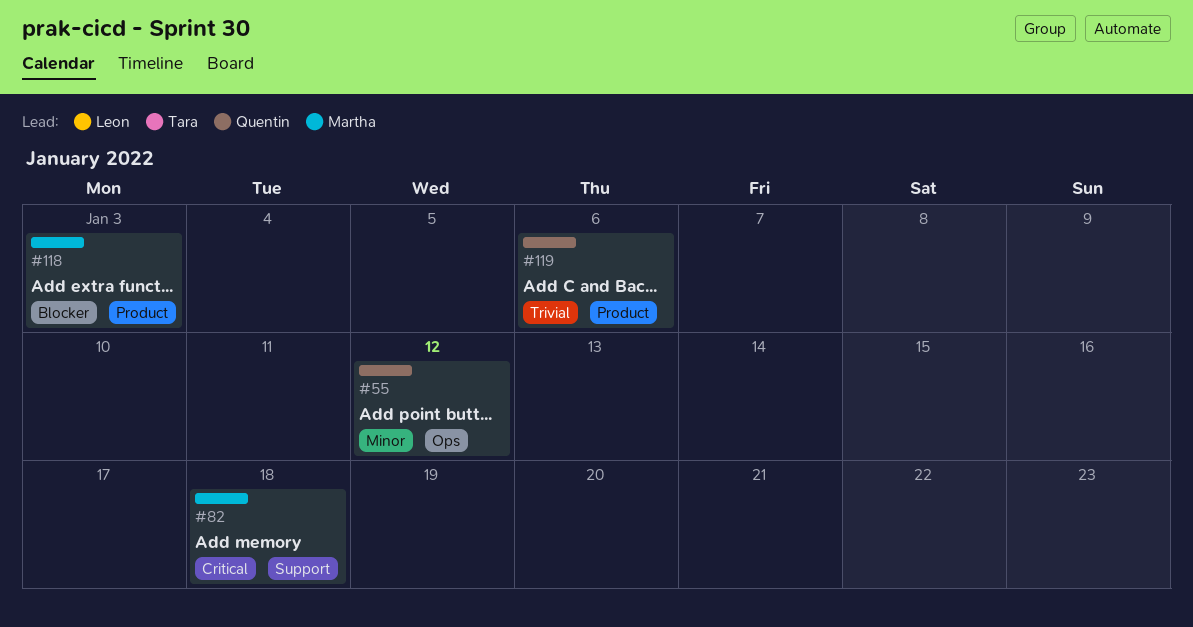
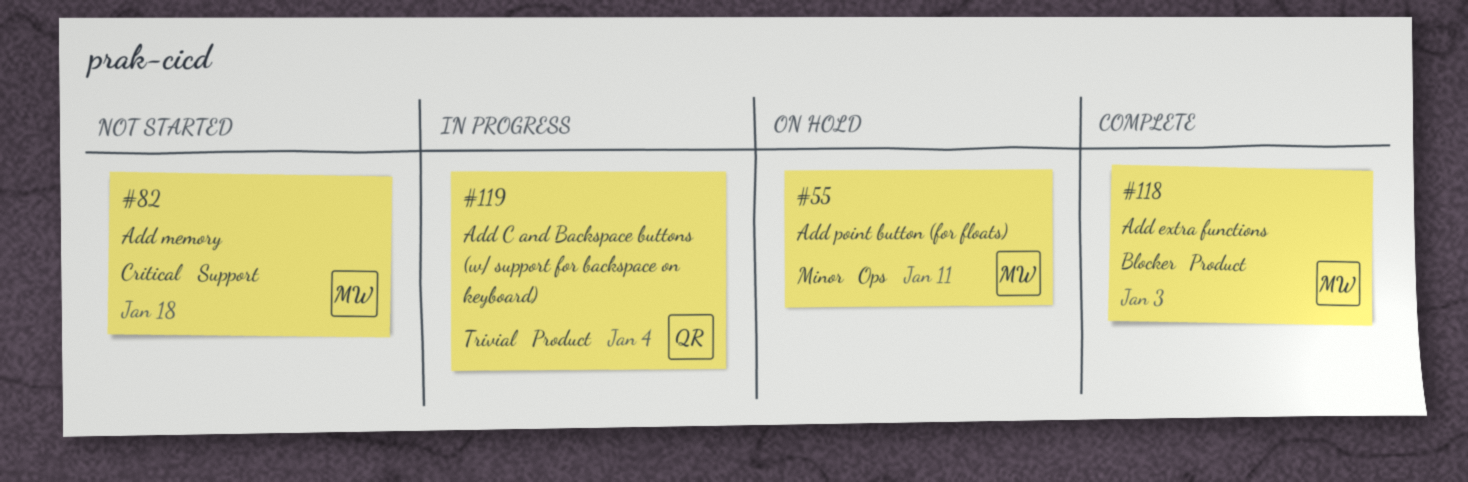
#55, owner: Quentin -> Martha
#55, due: Jan 12 -> Jan 11
#119, due: Jan 6 -> Jan 4

